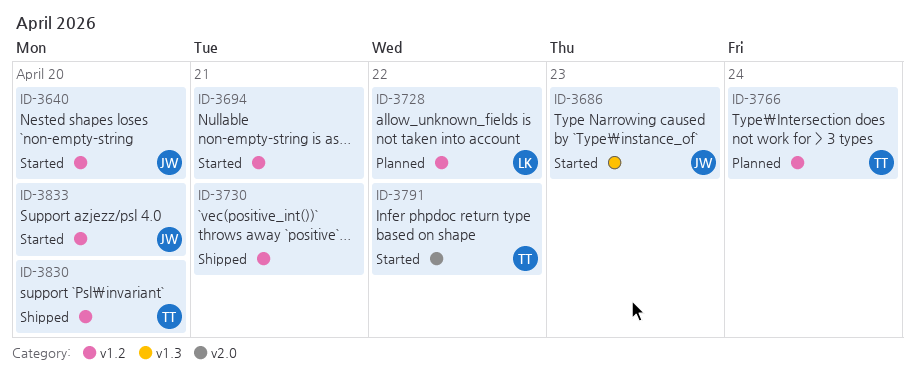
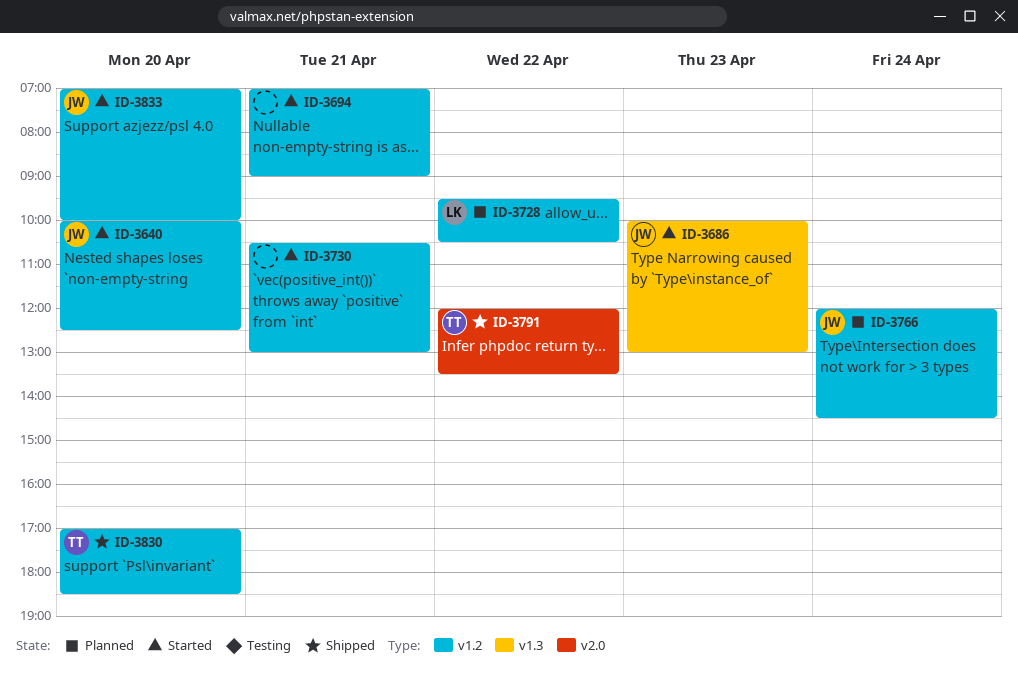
ID-3730, status: Shipped -> Started
ID-3766, owner: TT -> JW
ID-3791, status: Started -> Shipped

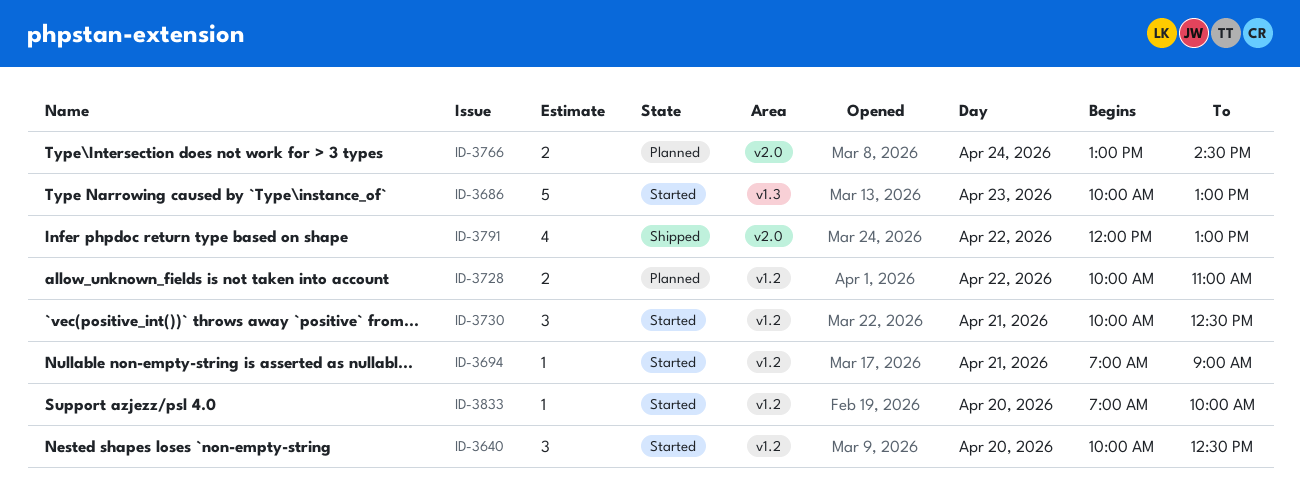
ID-3728, begins: 09:30 -> 10:00
ID-3728, ends: 10:30 -> 11:00
ID-3730, begins: 10:30 -> 10:00
ID-3730, ends: 13:00 -> 12:30
ID-3766, label: v1.2 -> v2.0
ID-3766, begins: 12:00 -> 13:00
ID-3791, ends: 13:30 -> 13:00
ID-3830: present -> none

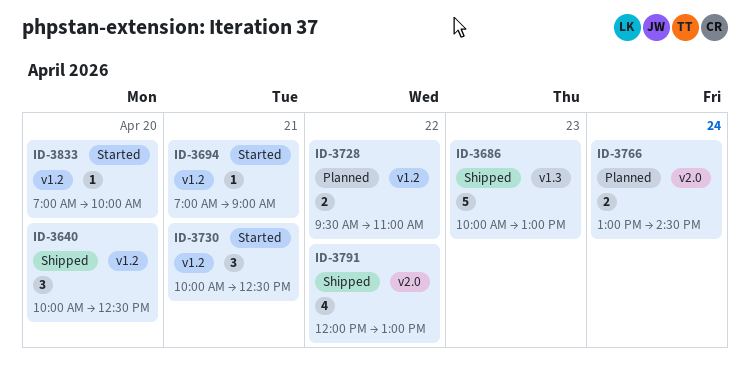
ID-3640, status: Started -> Shipped
ID-3686, status: Started -> Shipped
ID-3728, begins: 10:00 -> 09:30

